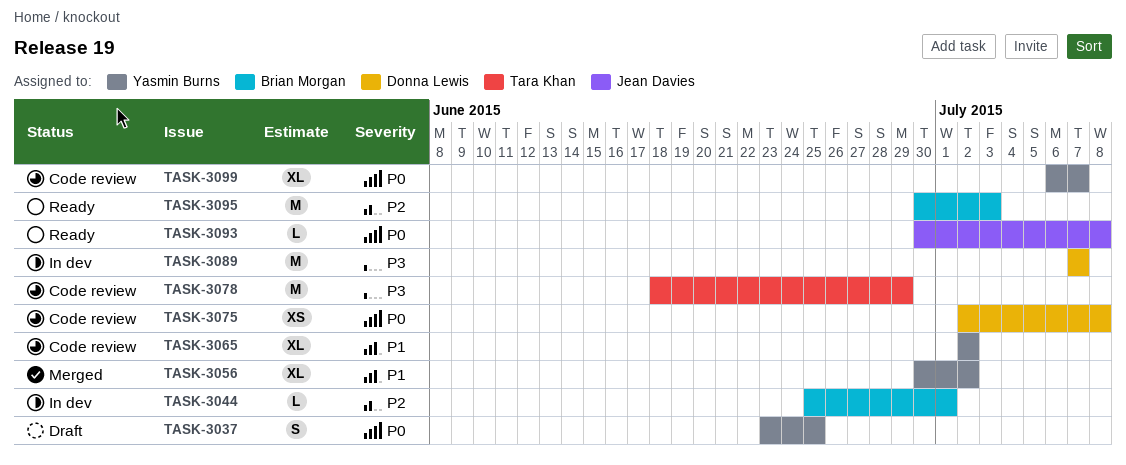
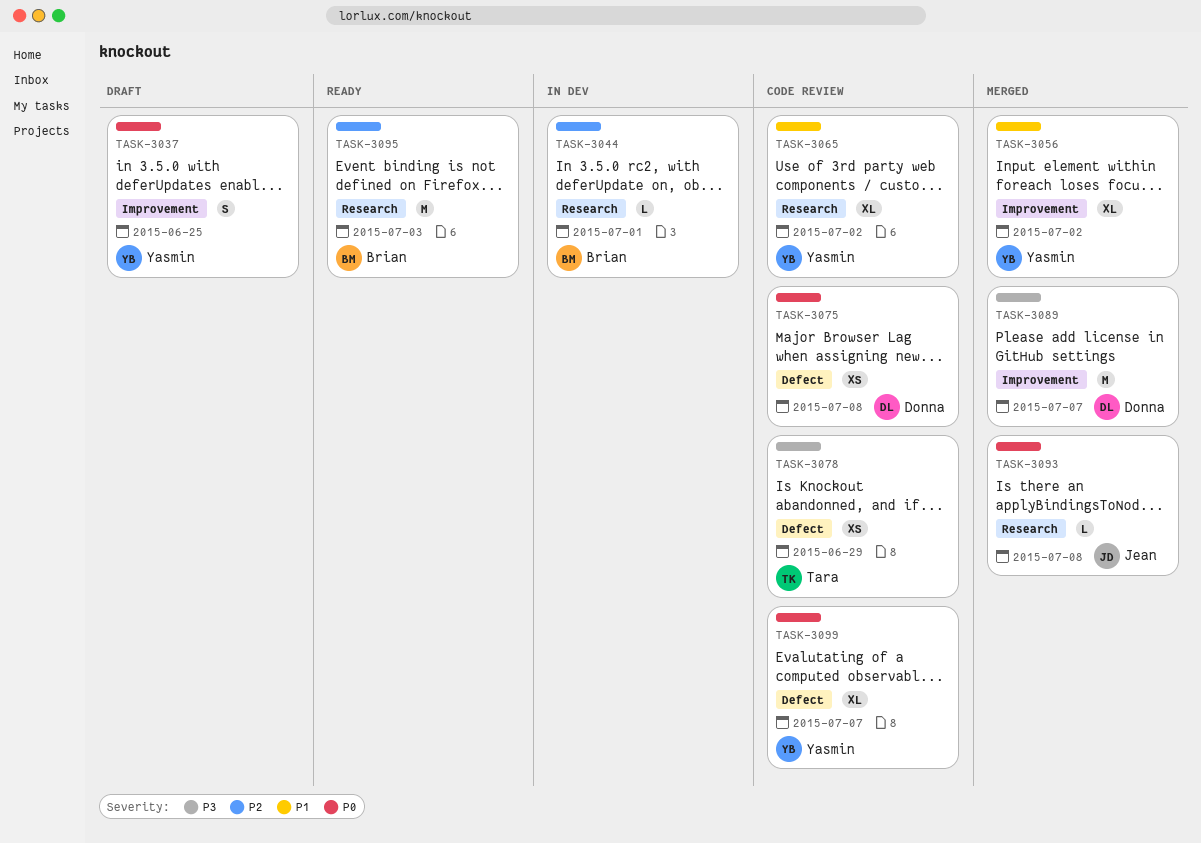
TASK-3078, estimate: M -> XS
TASK-3089, status: In dev -> Merged
TASK-3093, status: Ready -> Merged

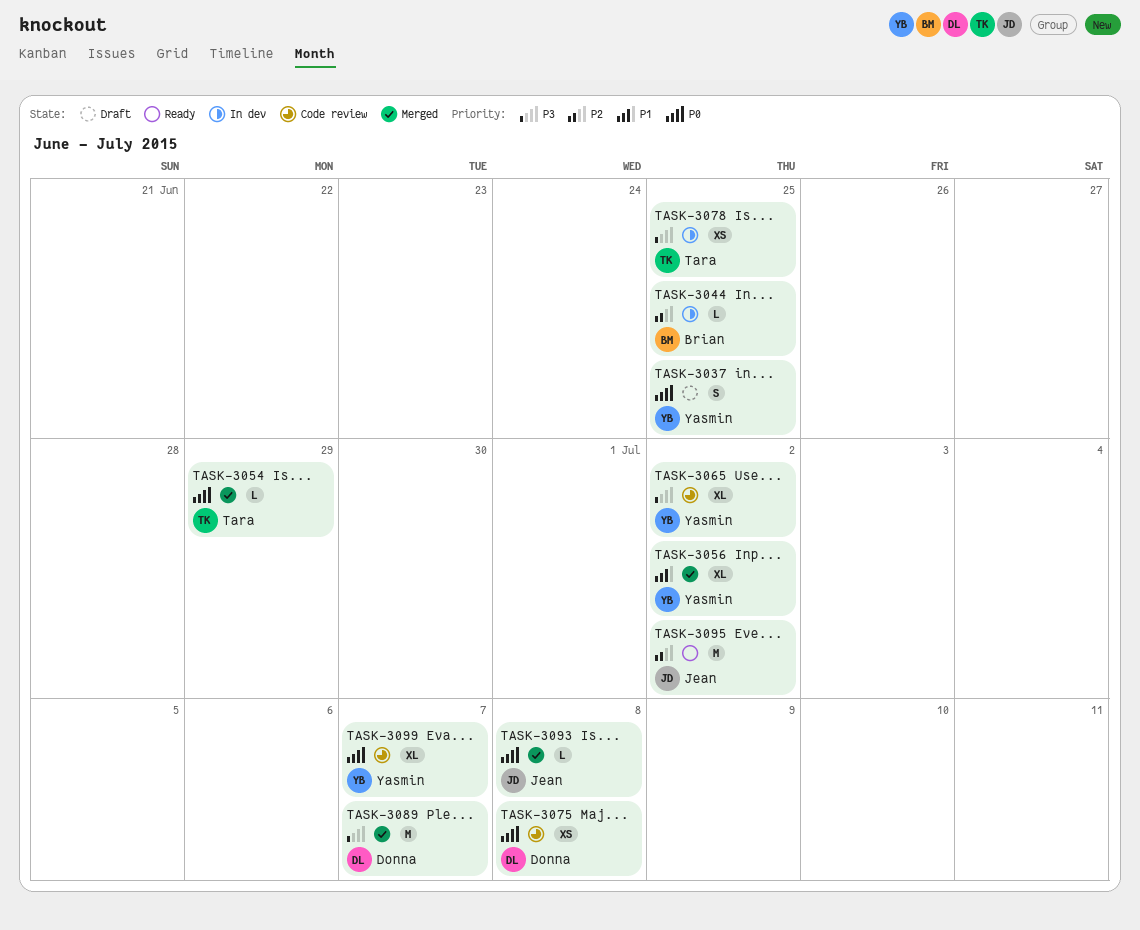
TASK-3044, due: Jul 1 -> Jun 25
TASK-3054: none -> present
TASK-3065, priority: P1 -> P3
TASK-3078, status: Code review -> In dev
TASK-3078, due: Jun 29 -> Jun 25
TASK-3095, owner: Brian -> Jean
TASK-3095, due: Jul 3 -> Jul 2

